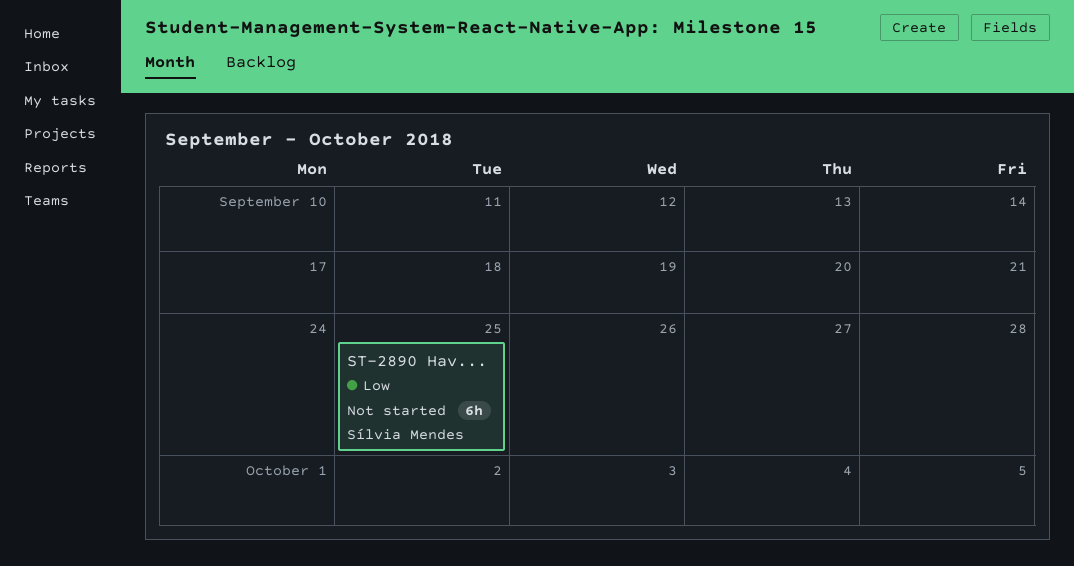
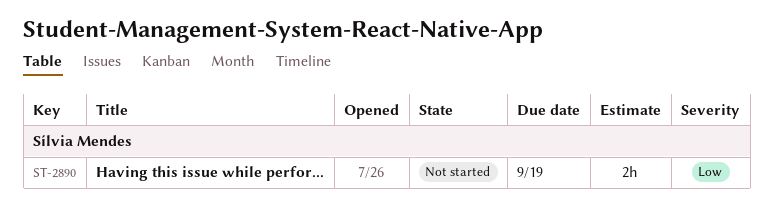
ST-2890, estimate: 6h -> 2h
ST-2890, due: Sep 25 -> Sep 19

